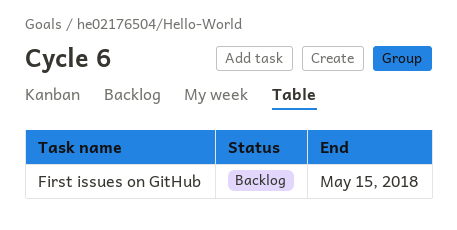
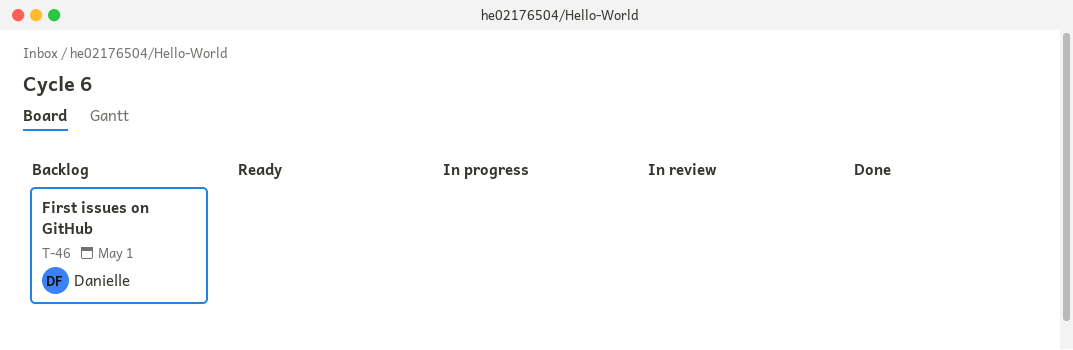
First issues on GitHub, due: May 15 -> May 1

